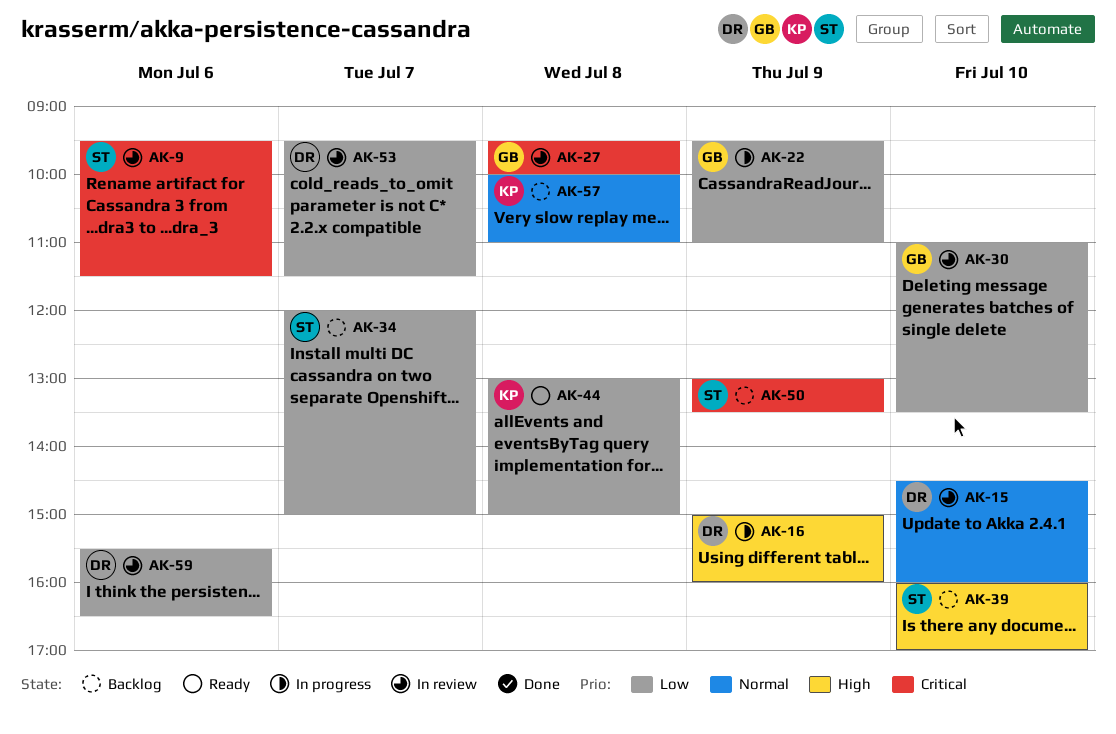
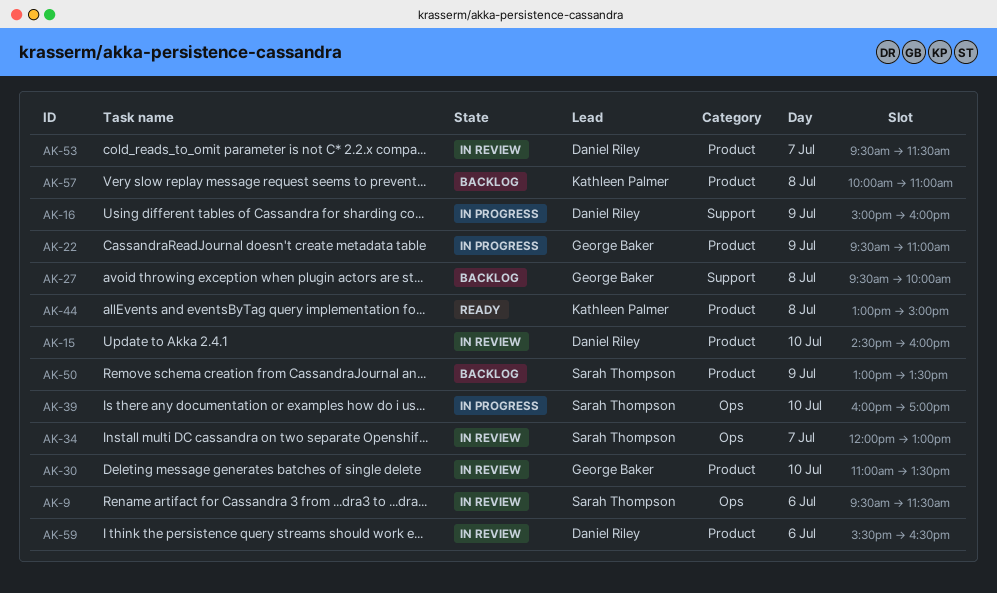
AK-27, status: In review -> Backlog
AK-34, status: Backlog -> In review
AK-34, ends: 15:00 -> 13:00
AK-39, status: Backlog -> In progress

